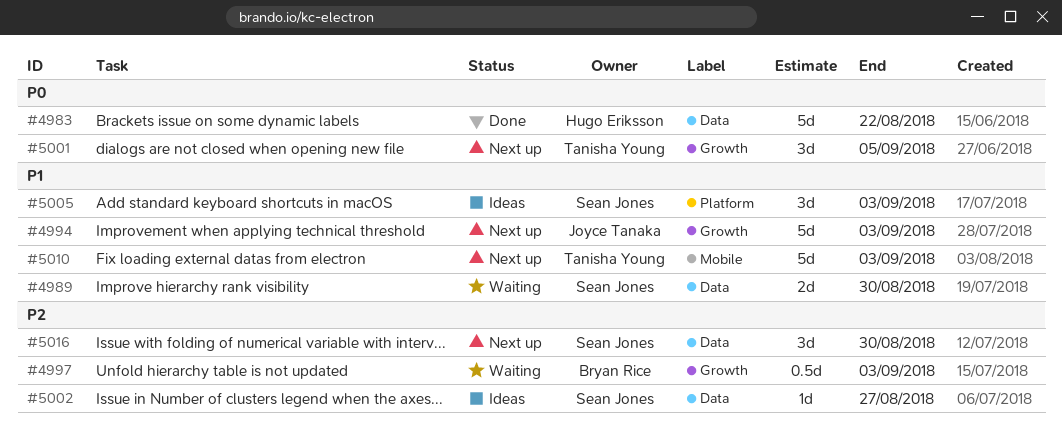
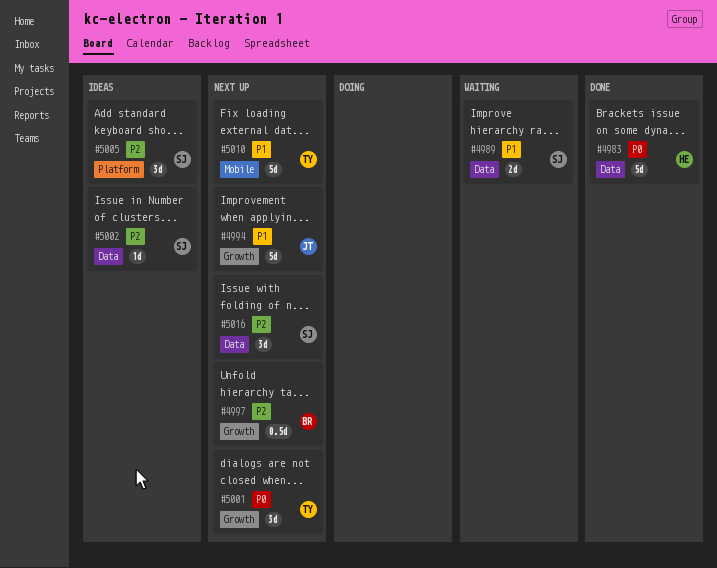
#4997, status: Waiting -> Next up
#5005, priority: P1 -> P2

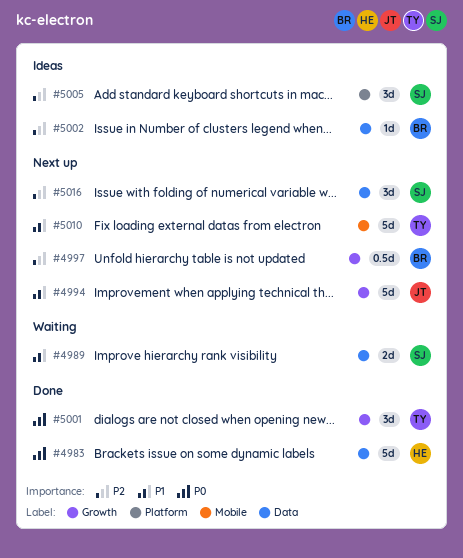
#5001, status: Next up -> Done
#5002, owner: SJ -> BR

